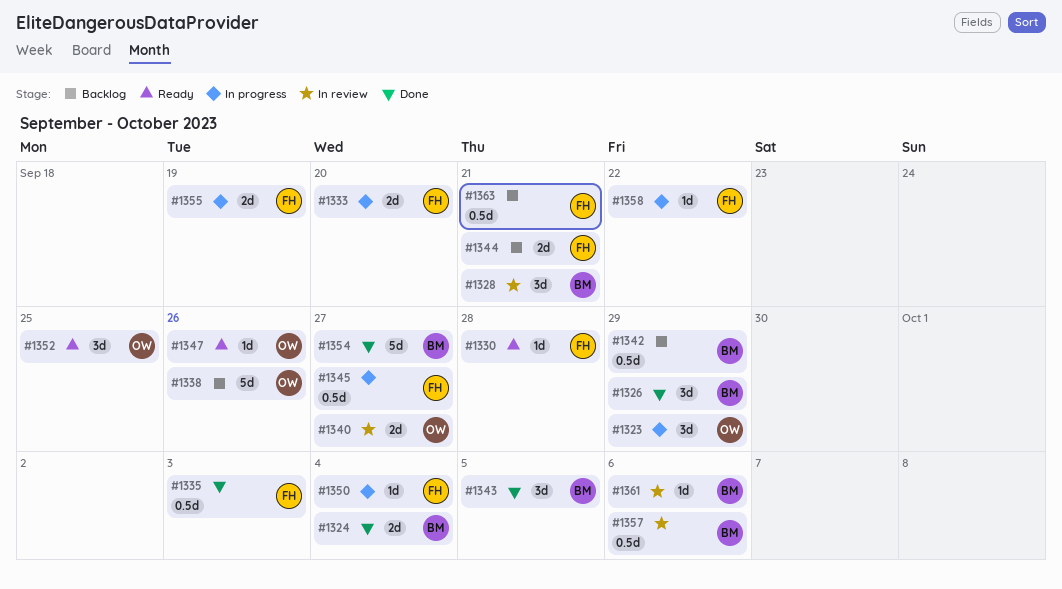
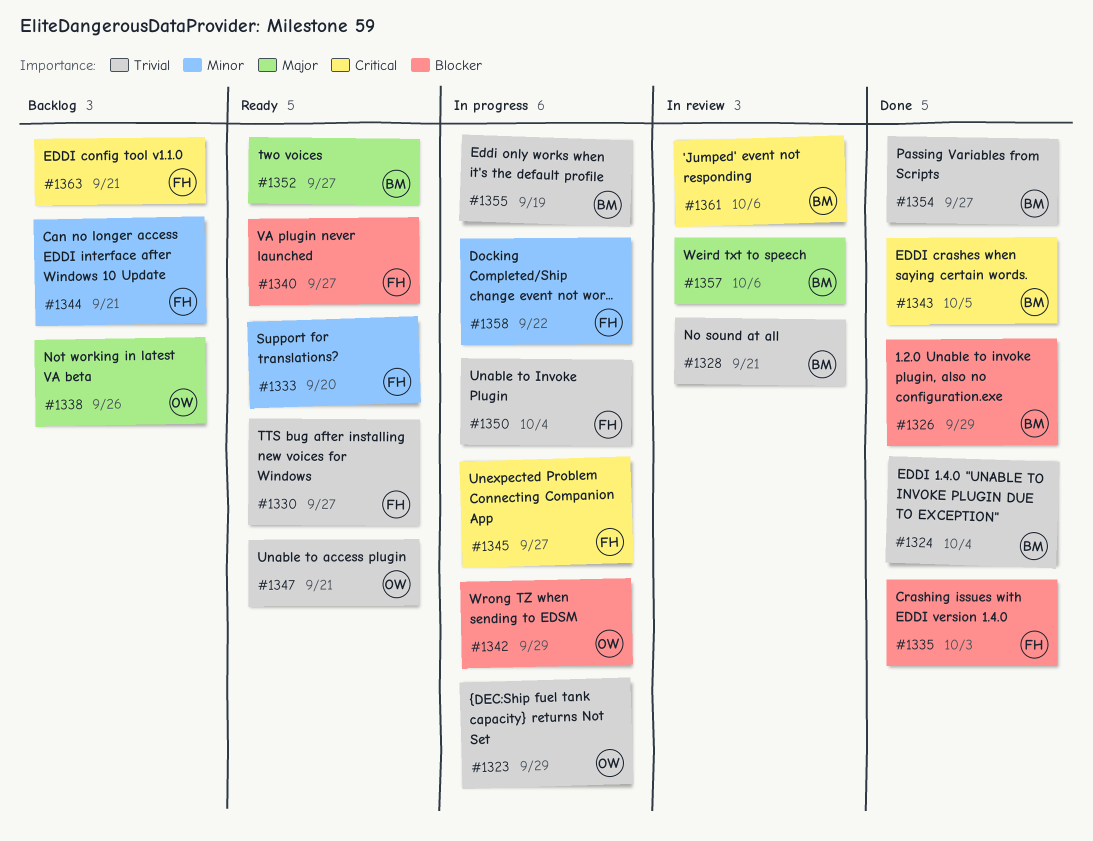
#1330, due: Sep 28 -> Sep 27
#1333, status: In progress -> Ready
#1340, status: In review -> Ready
#1340, owner: OW -> FH
#1342, status: Backlog -> In progress
#1342, owner: BM -> OW
#1347, due: Sep 26 -> Sep 21
#1352, owner: OW -> BM
#1352, due: Sep 25 -> Sep 27
#1355, owner: FH -> BM

